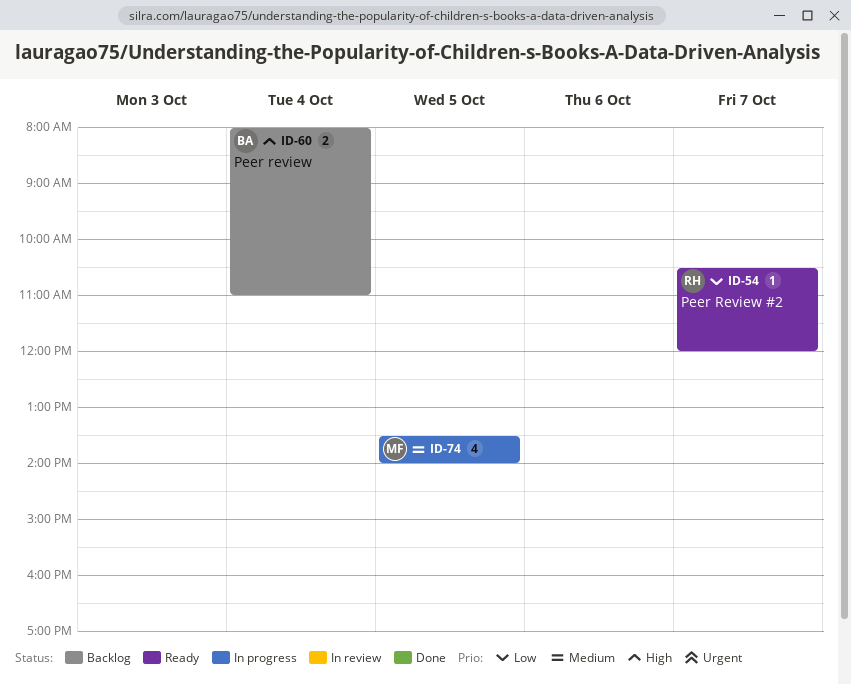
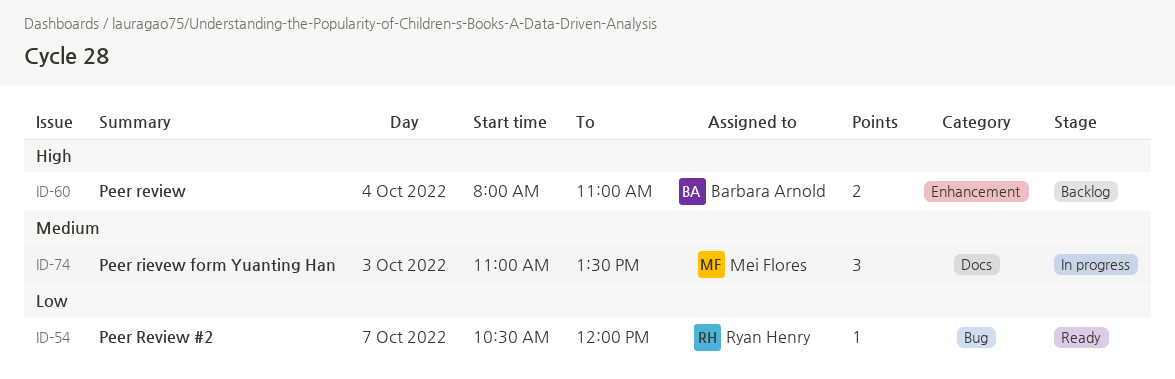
ID-74, estimate: 4 -> 3
ID-74, day: Oct 5 -> Oct 3
ID-74, begins: 13:30 -> 11:00
ID-74, ends: 14:00 -> 13:30

